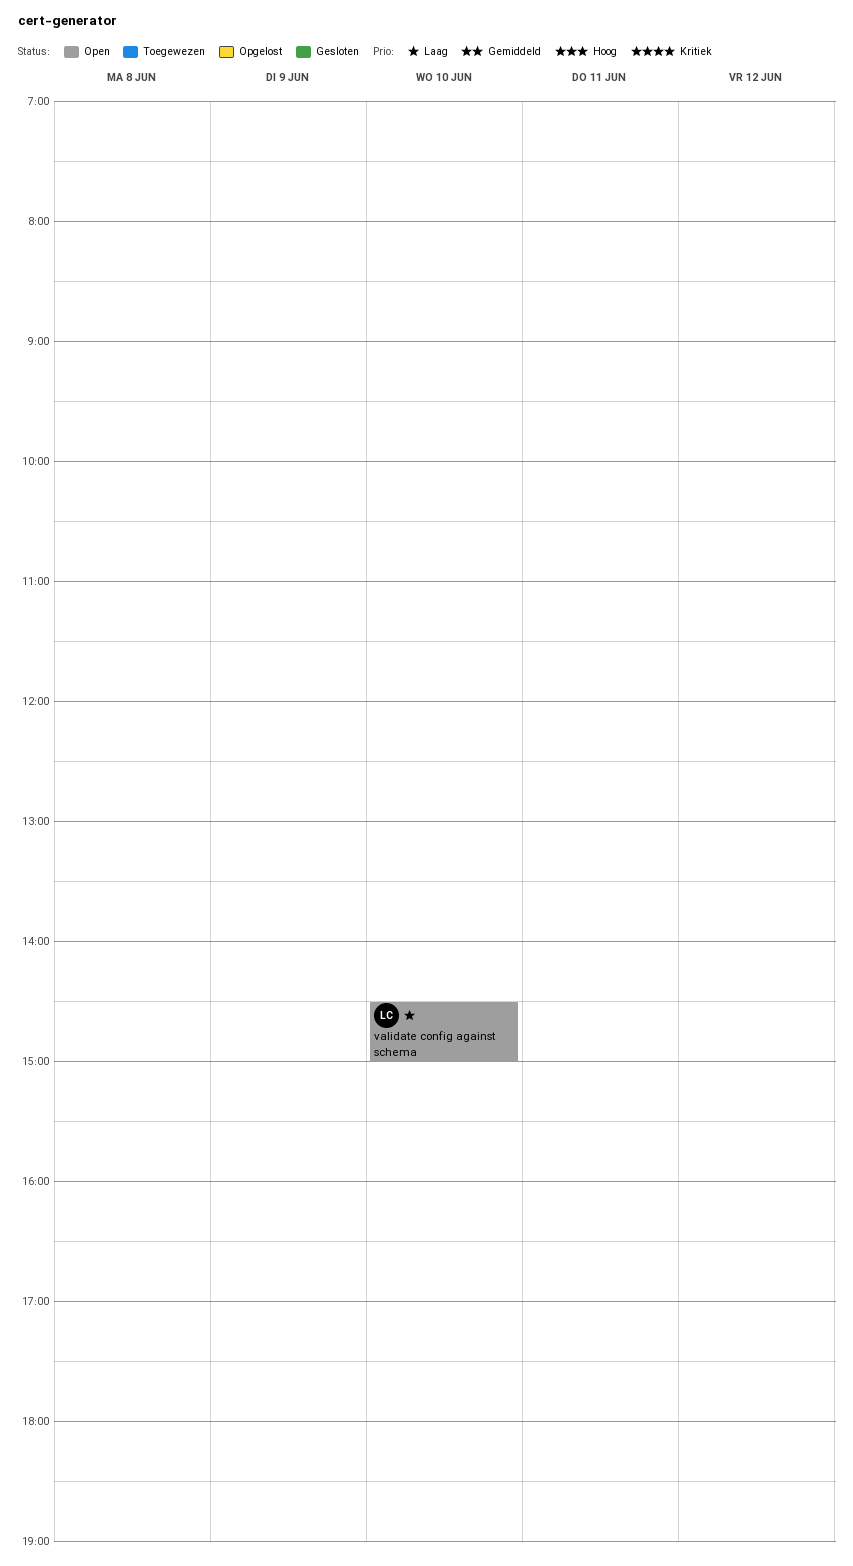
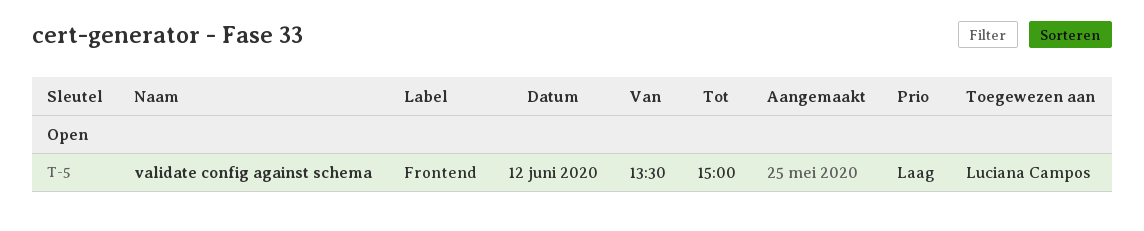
validate config against schema, day: Jun 10 -> Jun 12
validate config against schema, begins: 14:30 -> 13:30

